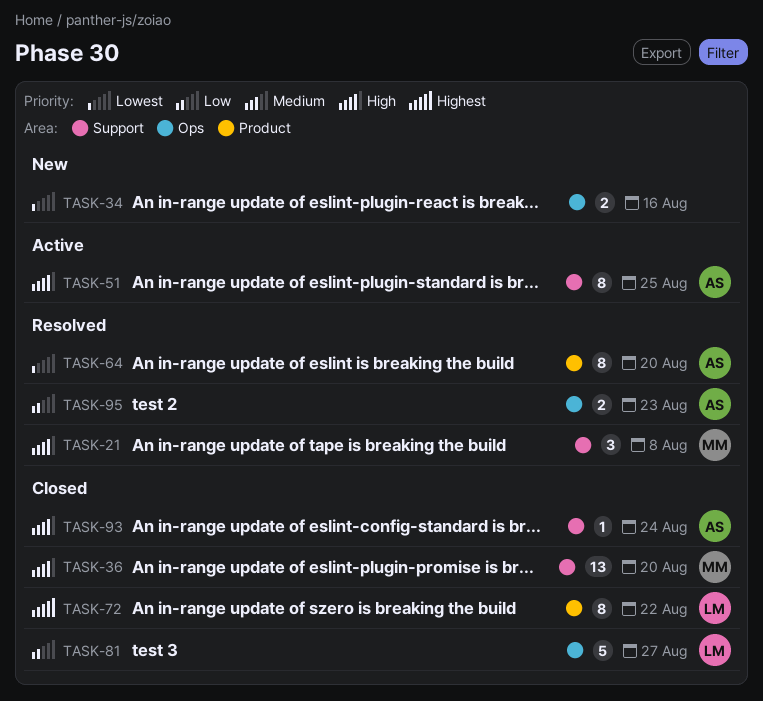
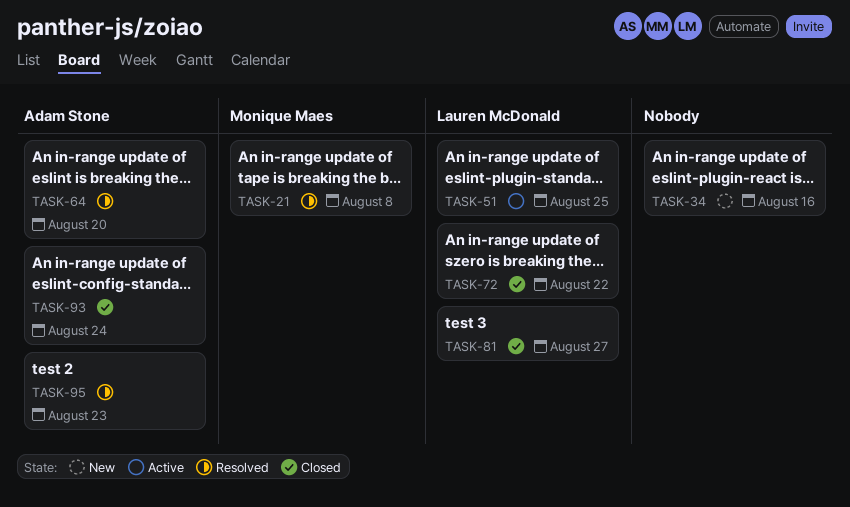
TASK-36: present -> none
TASK-51, owner: Adam Stone -> Lauren McDonald

